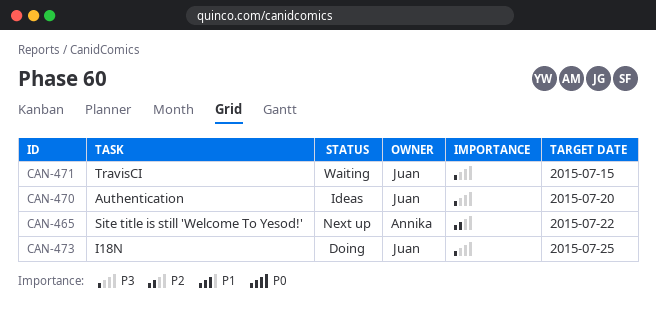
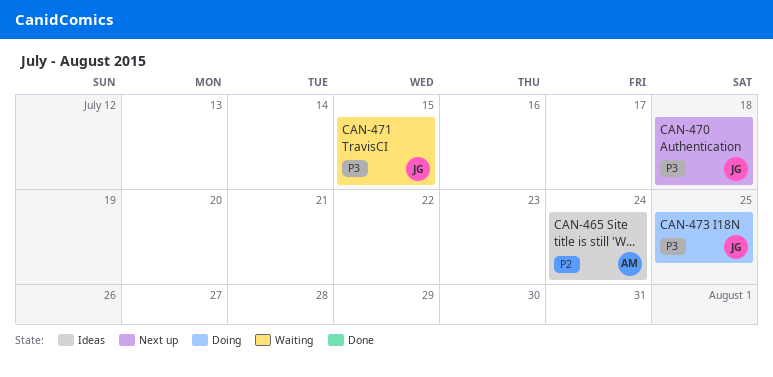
CAN-465, status: Next up -> Ideas
CAN-465, due: Jul 22 -> Jul 24
CAN-470, status: Ideas -> Next up
CAN-470, due: Jul 20 -> Jul 18

